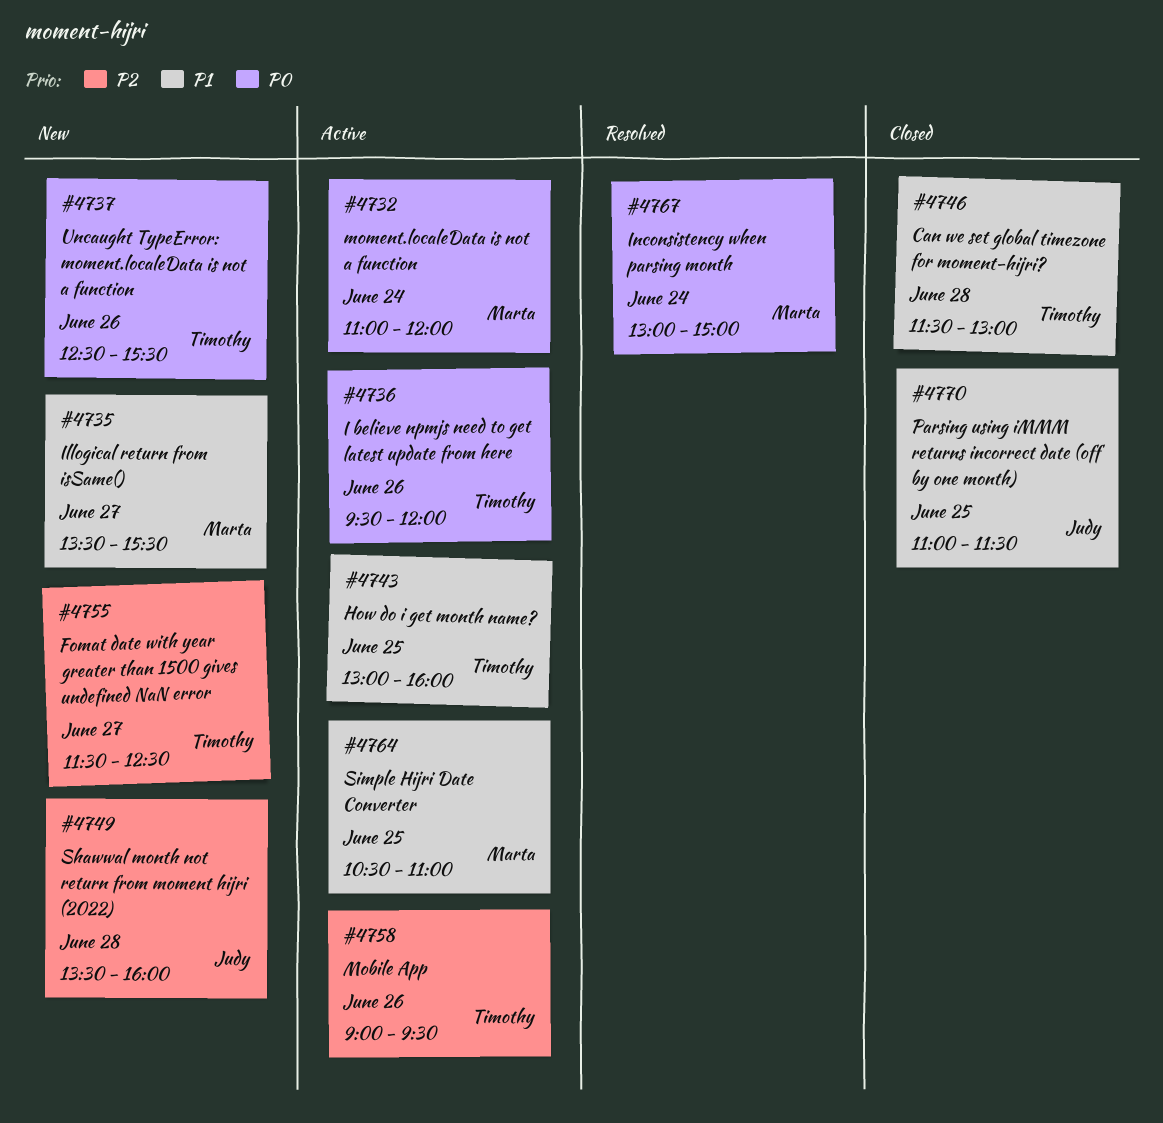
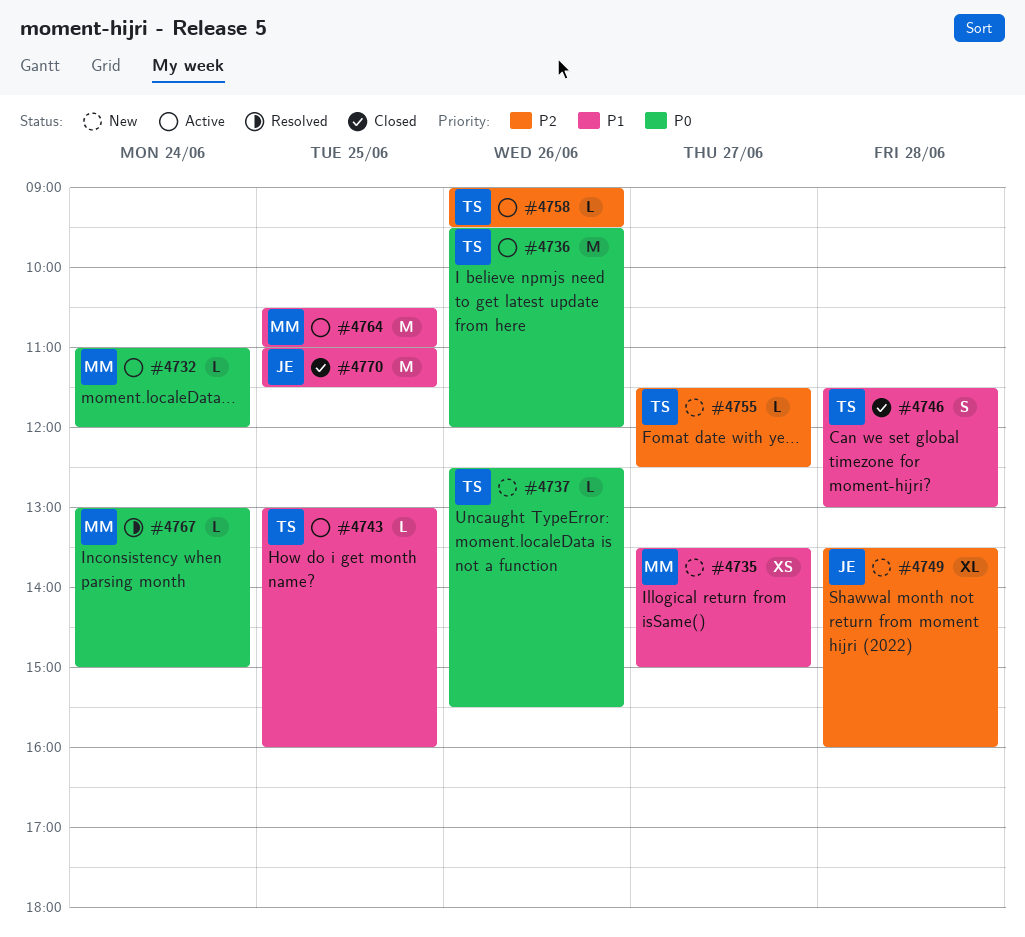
#4735, ends: 15:30 -> 15:00

